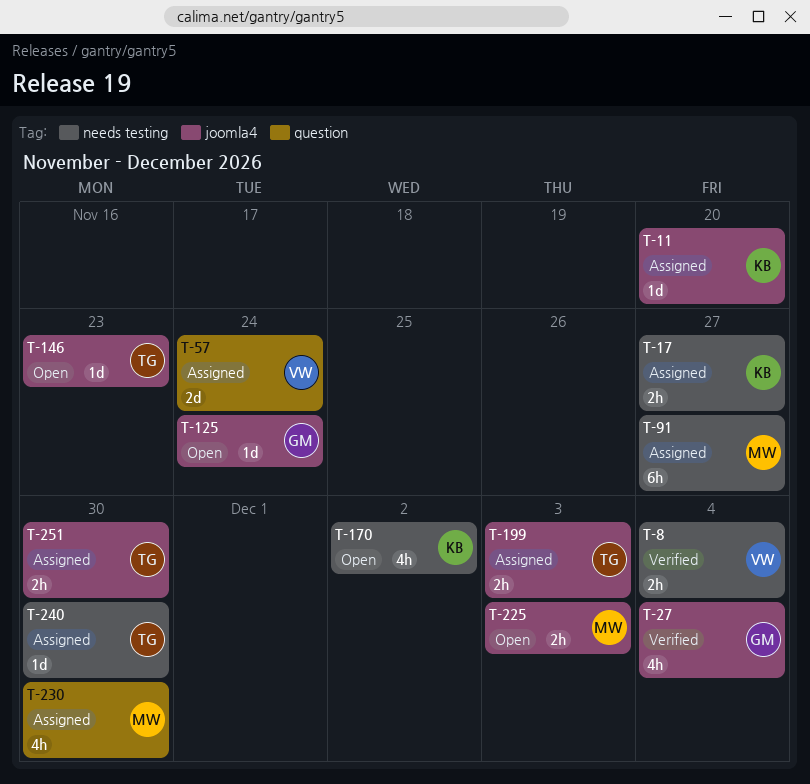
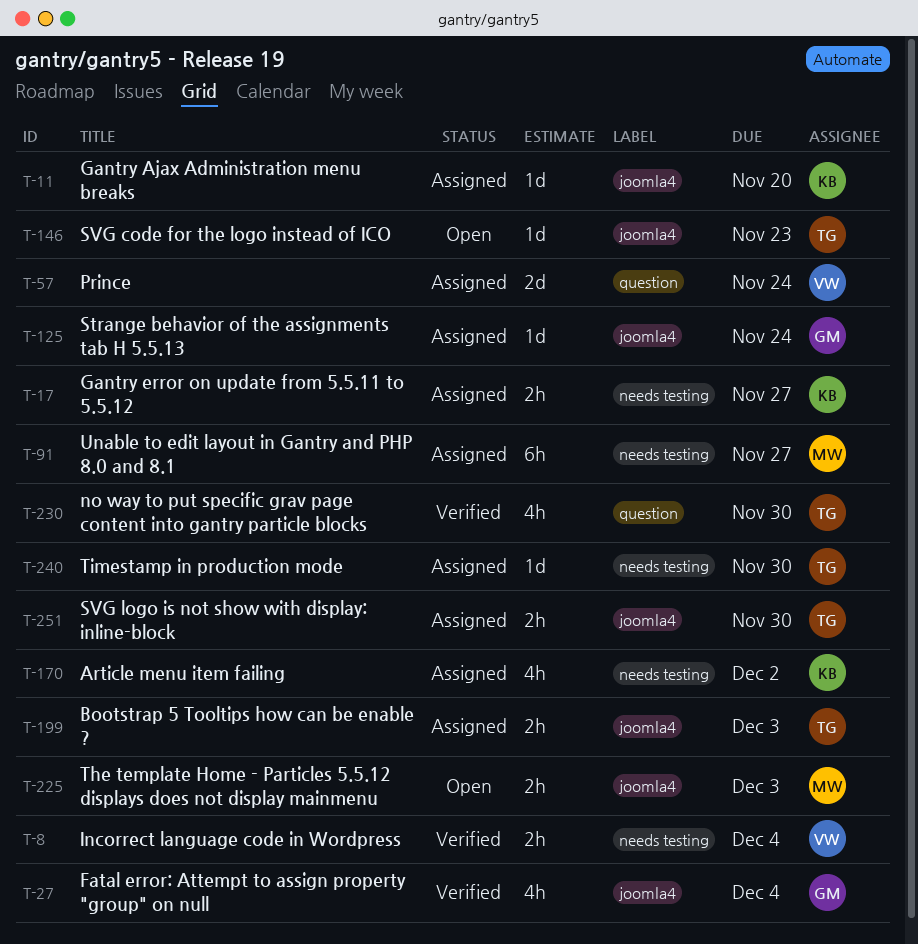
T-125, status: Open -> Assigned
T-170, status: Open -> Assigned
T-230, status: Assigned -> Verified
T-230, owner: MW -> TG

